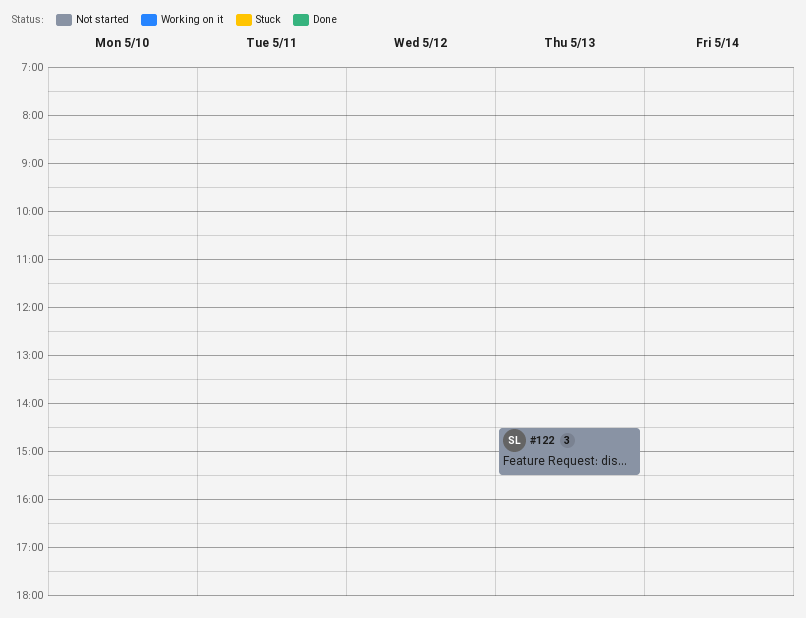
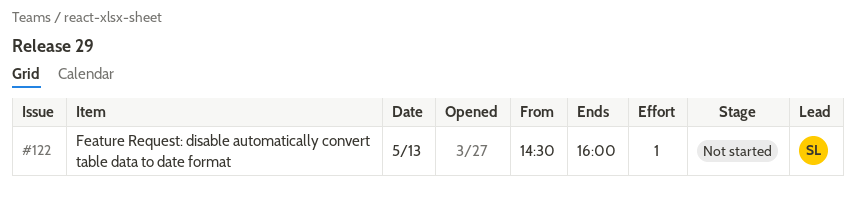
#122, estimate: 3 -> 1
#122, ends: 15:30 -> 16:00

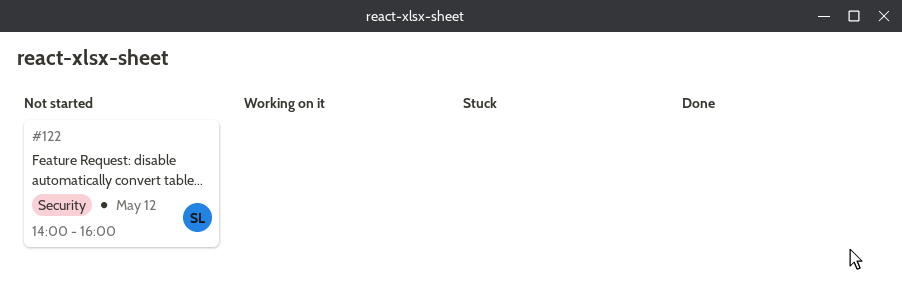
#122, day: May 13 -> May 12
#122, begins: 14:30 -> 14:00

